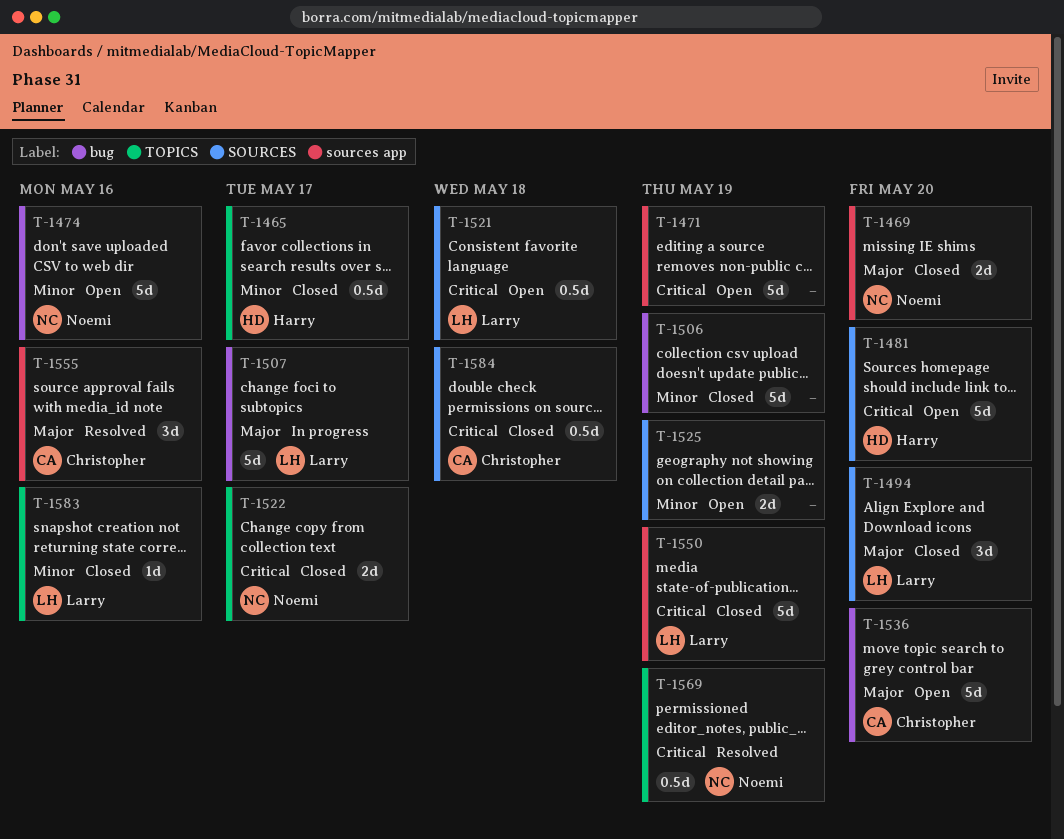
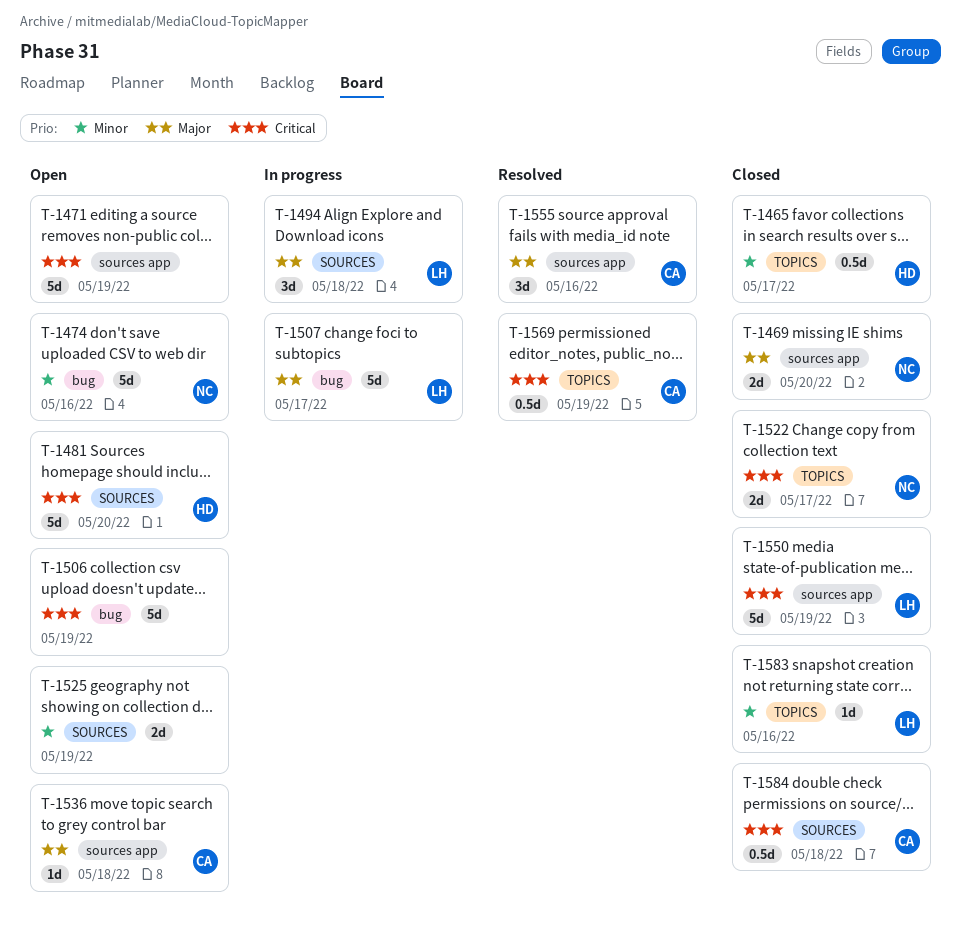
T-1494, status: Closed -> In progress
T-1494, due: May 20 -> May 18
T-1506, status: Closed -> Open
T-1506, priority: Minor -> Critical
T-1521: present -> none
T-1536, label: bug -> sources app
T-1536, estimate: 5d -> 1d
T-1536, due: May 20 -> May 18
T-1569, owner: Noemi -> Christopher

